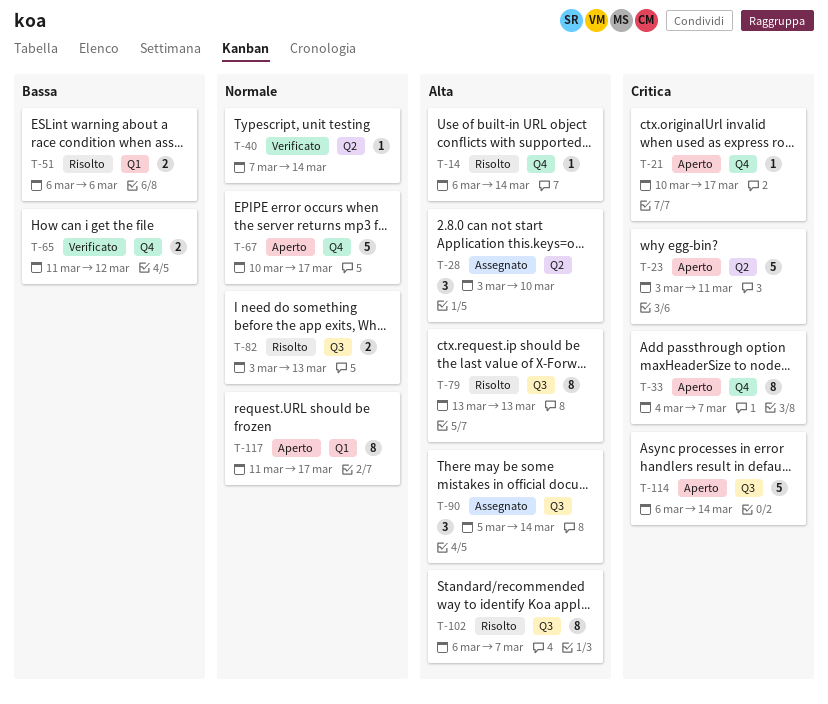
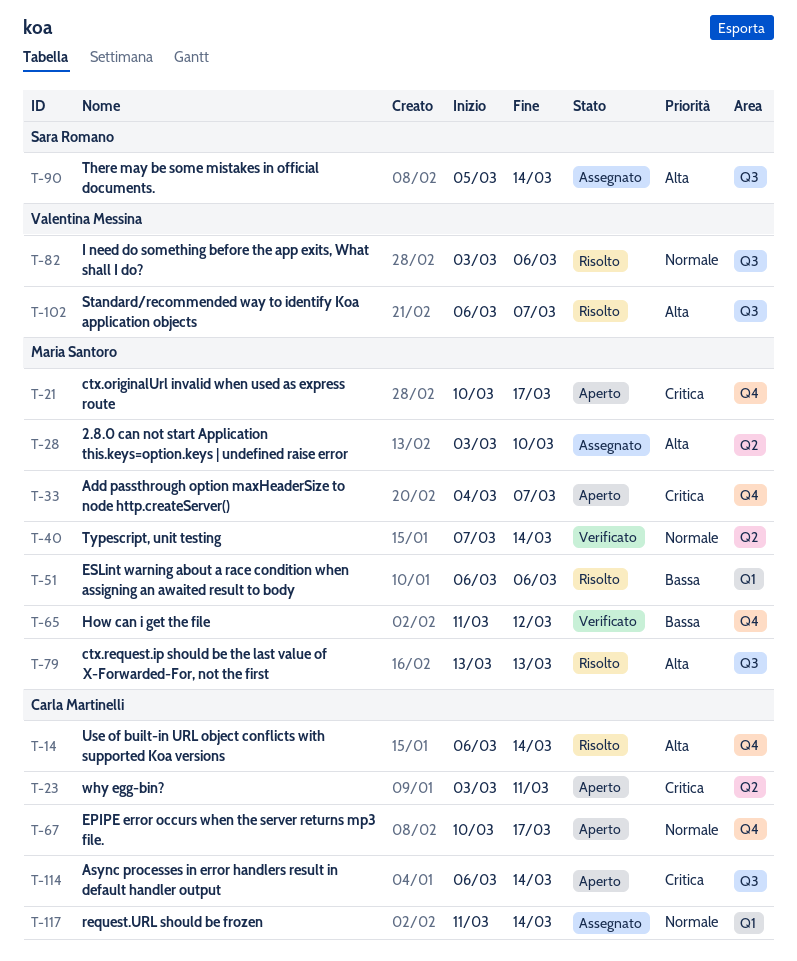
T-82, due: Mar 13 -> Mar 6
T-117, status: Aperto -> Assegnato
T-117, due: Mar 17 -> Mar 14

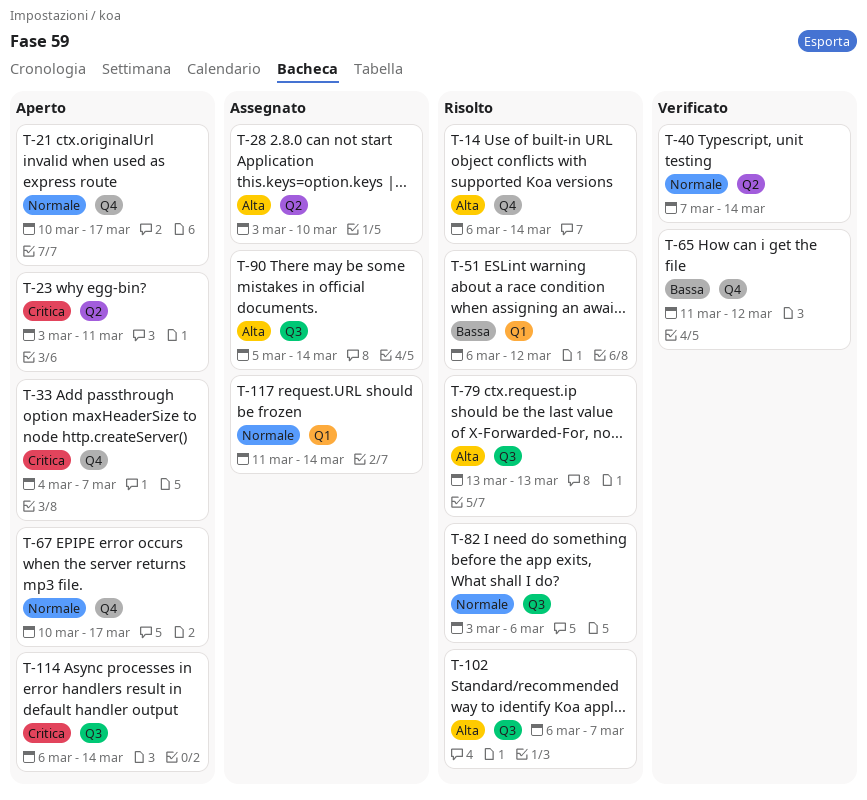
T-21, priority: Critica -> Normale
T-51, due: Mar 6 -> Mar 12

